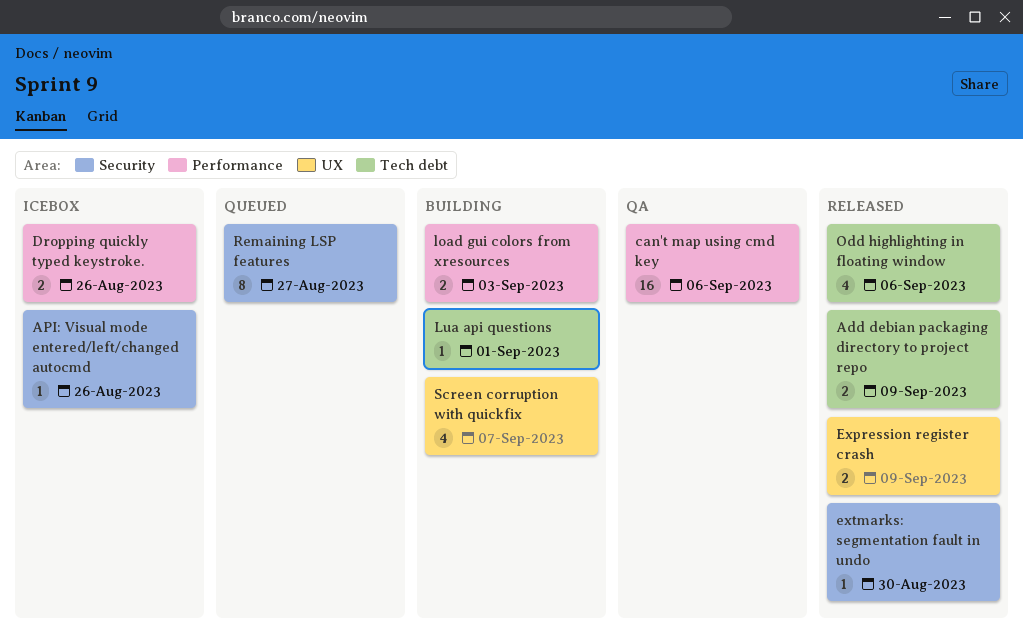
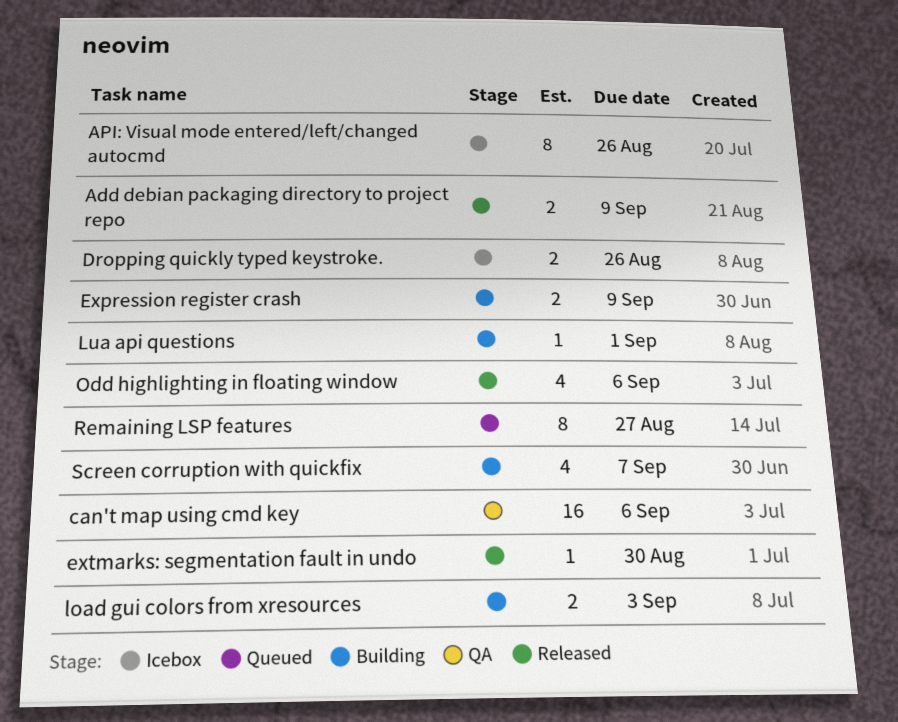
API: Visual mode entered/left/changed autocmd, estimate: 1 -> 8
Expression register crash, status: Released -> Building

